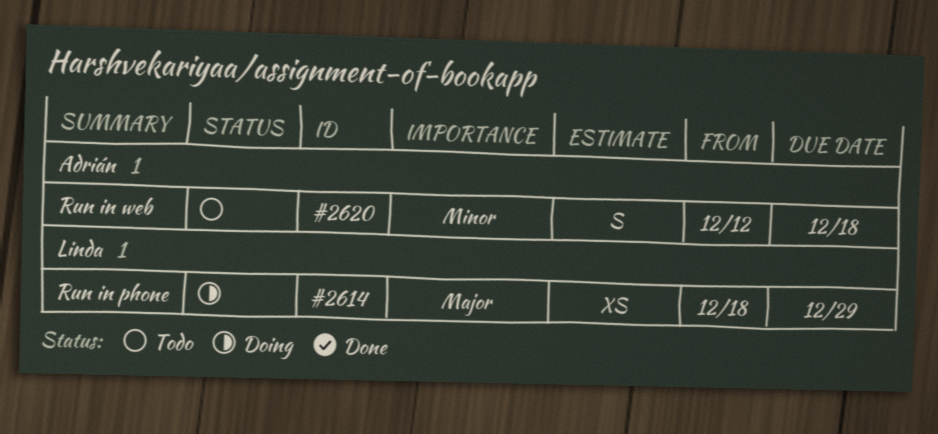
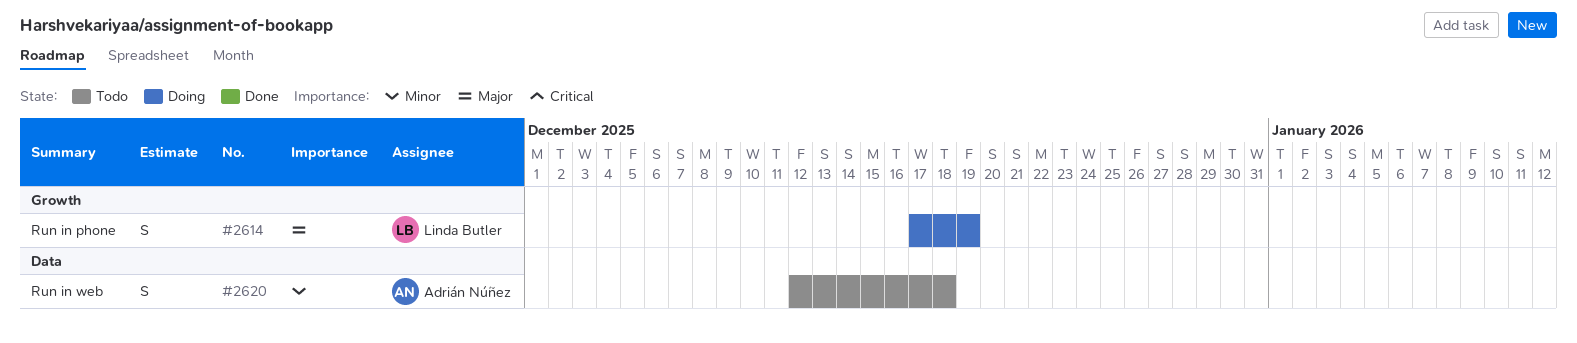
#2614, estimate: XS -> S
#2614, start: Dec 18 -> Dec 17
#2614, due: Dec 29 -> Dec 19

